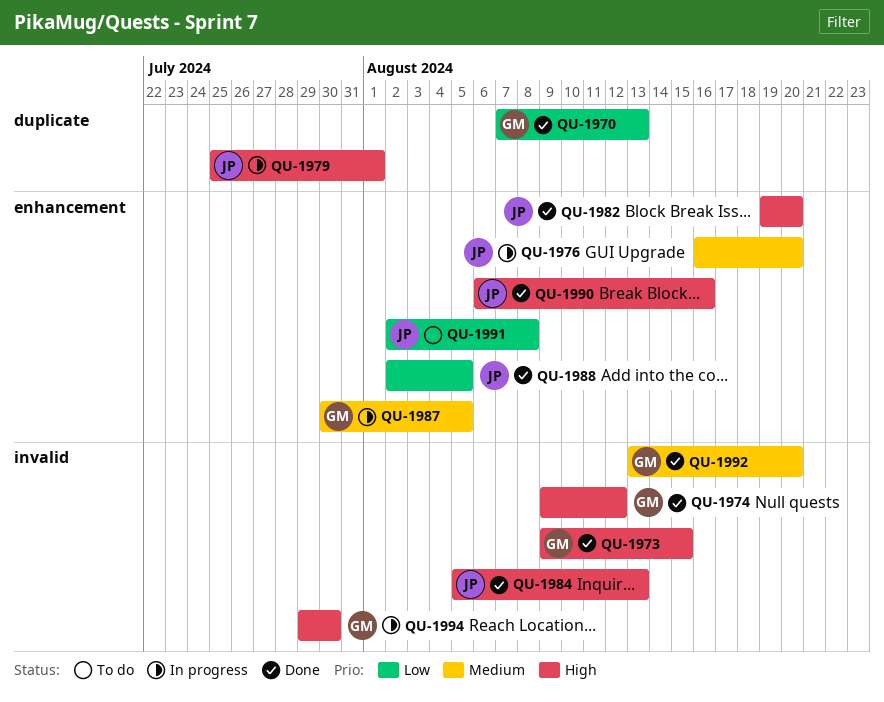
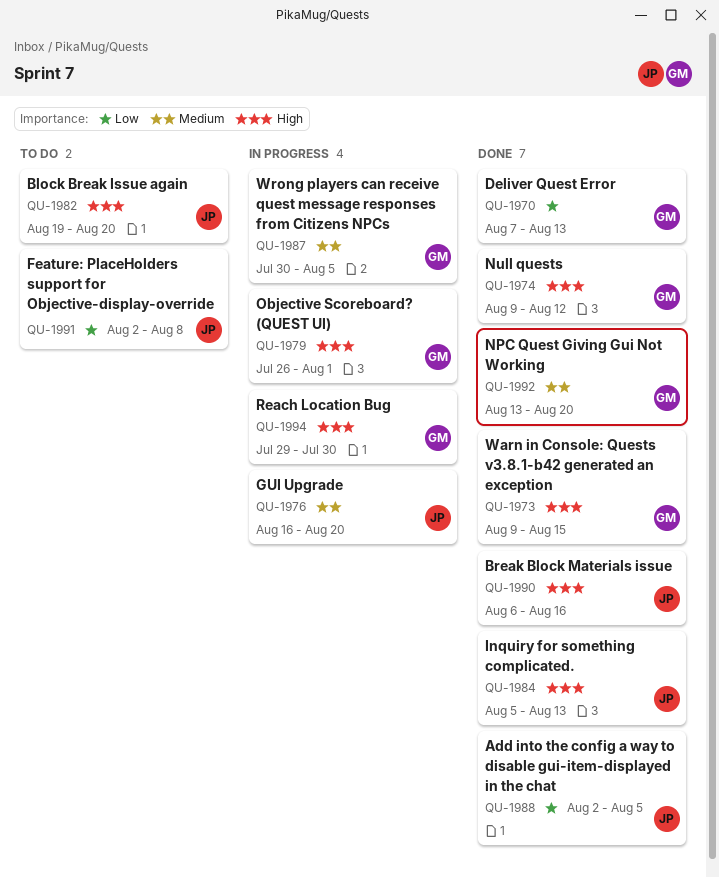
QU-1979, owner: JP -> GM
QU-1979, start: Jul 25 -> Jul 26
QU-1982, status: Done -> To do

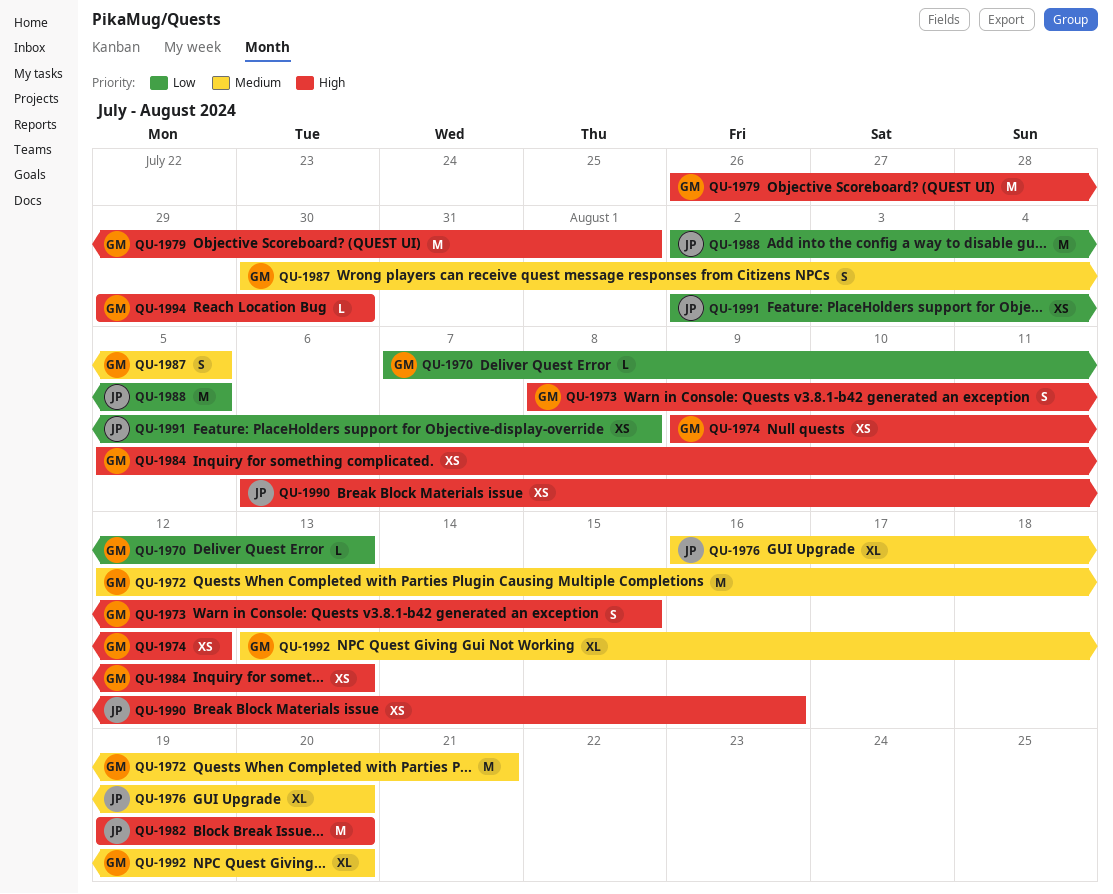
QU-1972: none -> present
QU-1973, start: Aug 9 -> Aug 8
QU-1984, owner: JP -> GM

